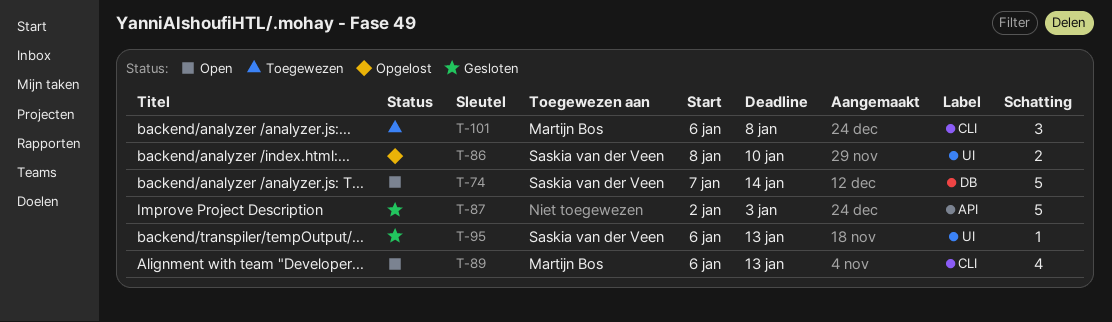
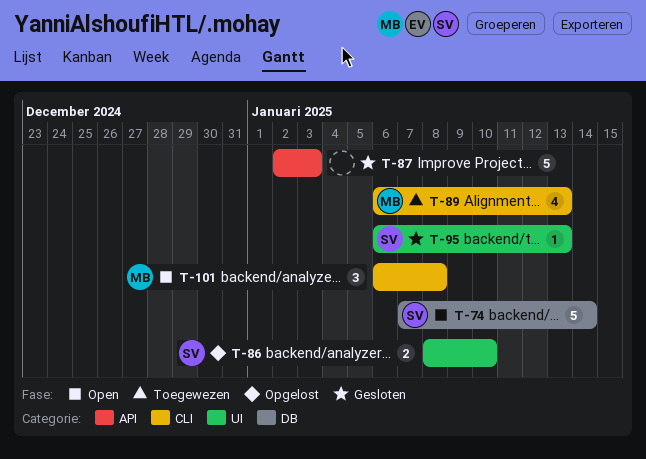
T-89, status: Open -> Toegewezen
T-101, status: Toegewezen -> Open

